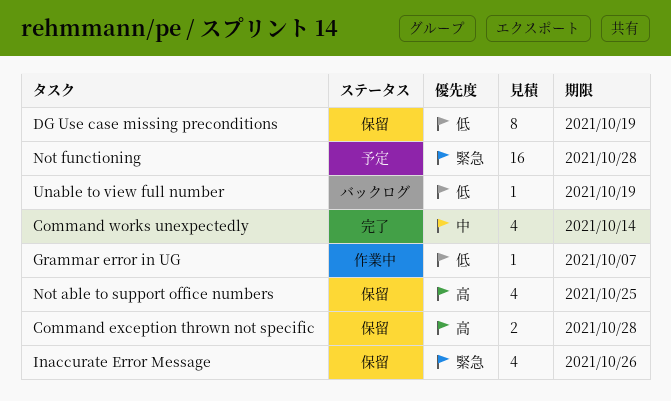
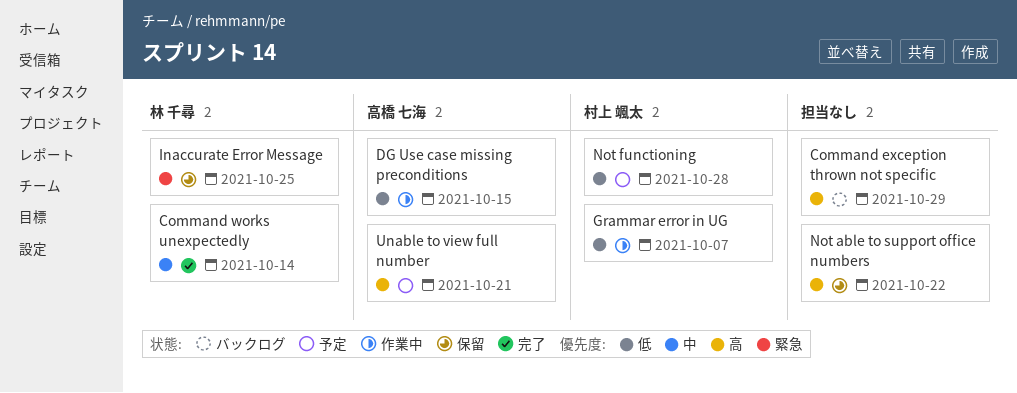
Command exception thrown not specific, status: 保留 -> バックログ
Command exception thrown not specific, due: Oct 28 -> Oct 29
DG Use case missing preconditions, status: 保留 -> 作業中
DG Use case missing preconditions, due: Oct 19 -> Oct 15
Inaccurate Error Message, due: Oct 26 -> Oct 25
Not able to support office numbers, due: Oct 25 -> Oct 22
Not functioning, priority: 緊急 -> 低
Unable to view full number, status: バックログ -> 予定
Unable to view full number, priority: 低 -> 高
Unable to view full number, due: Oct 19 -> Oct 21

